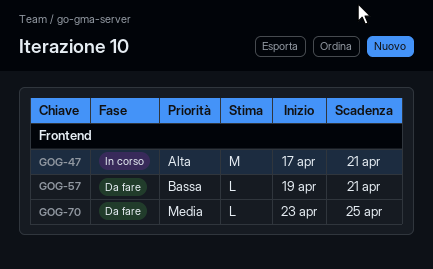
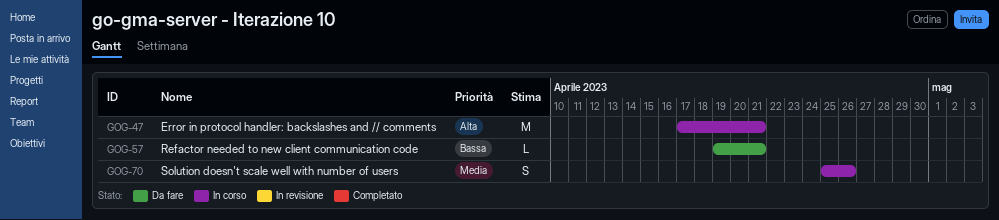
GOG-70, status: Da fare -> In corso
GOG-70, estimate: L -> S
GOG-70, start: Apr 23 -> Apr 25
GOG-70, due: Apr 25 -> Apr 26

